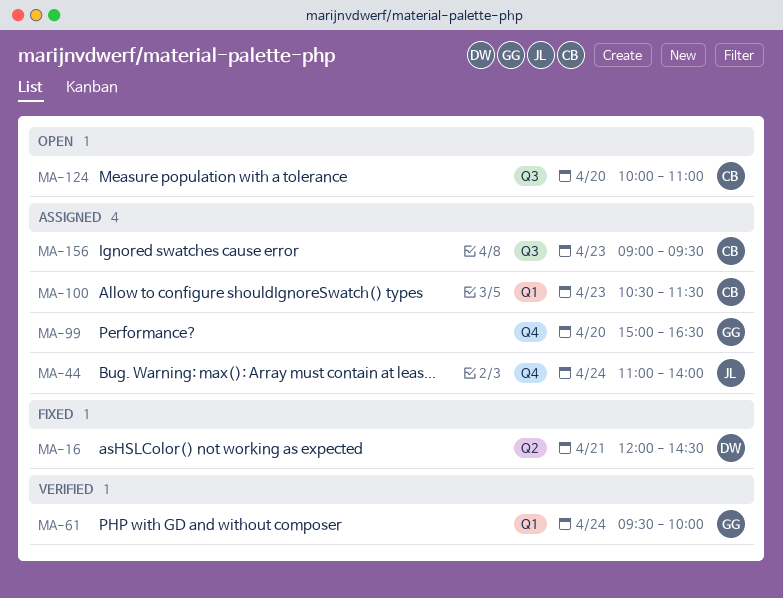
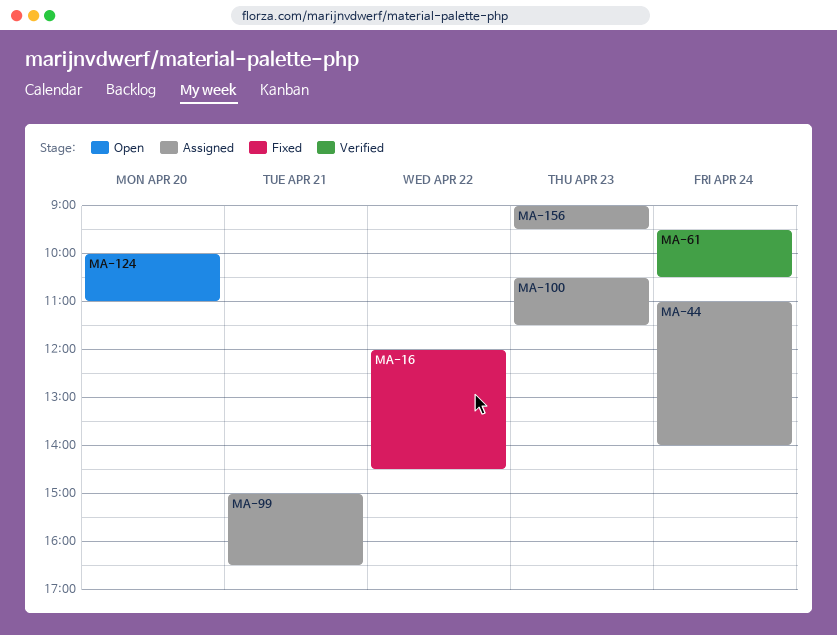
MA-16, day: Apr 21 -> Apr 22
MA-61, ends: 10:00 -> 10:30
MA-99, day: Apr 20 -> Apr 21

